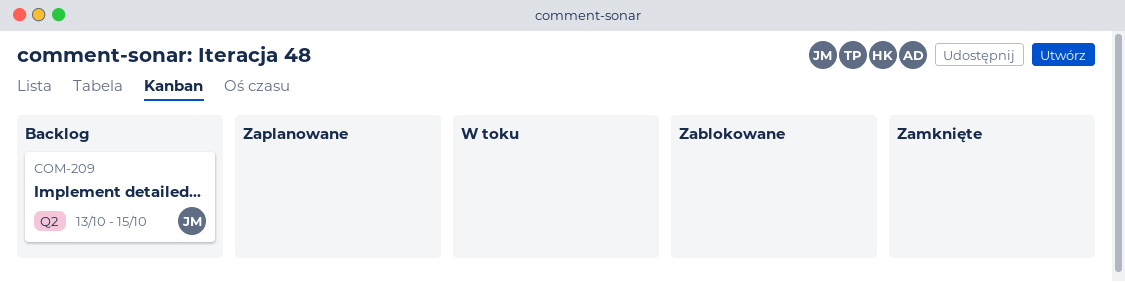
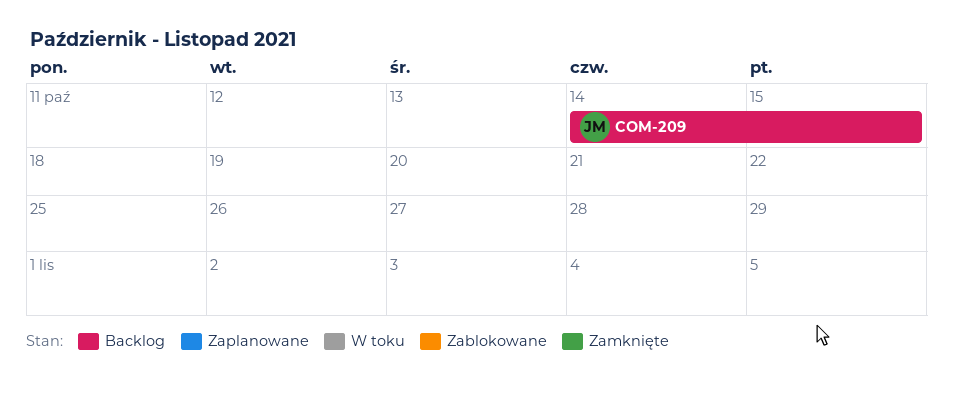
COM-209, start: Oct 13 -> Oct 14

